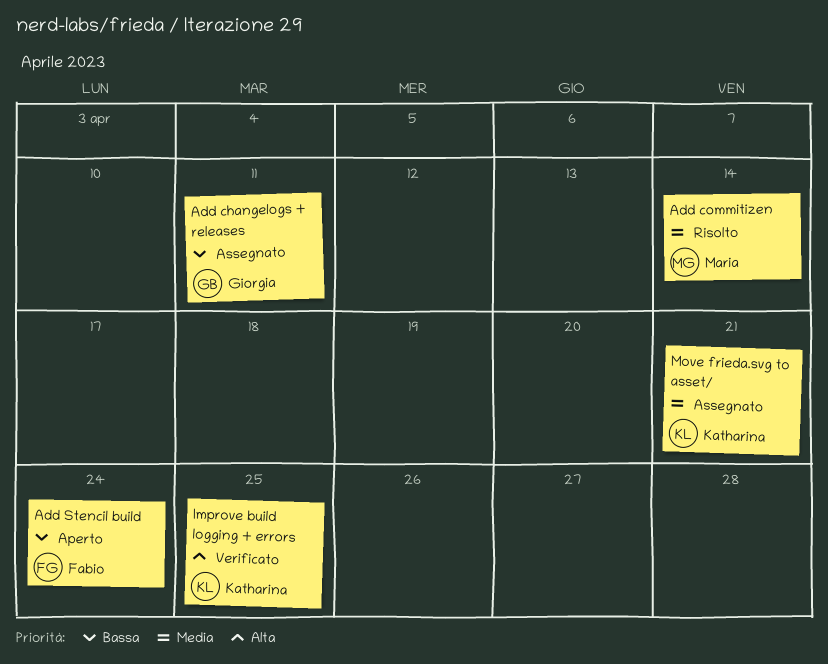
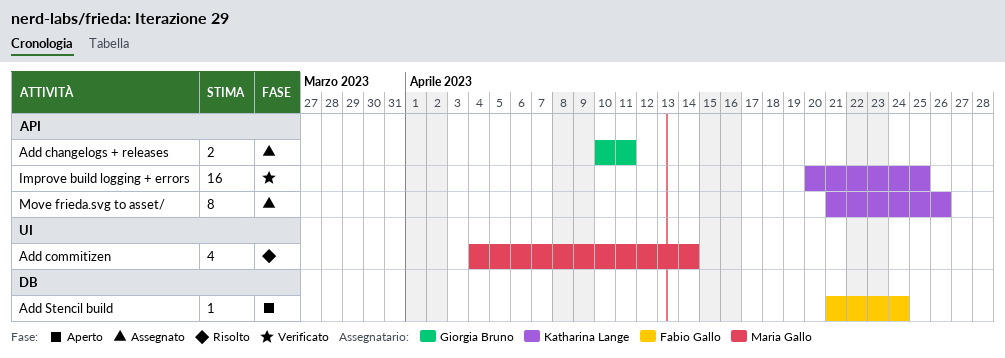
Move frieda.svg to asset/, due: Apr 21 -> Apr 26

